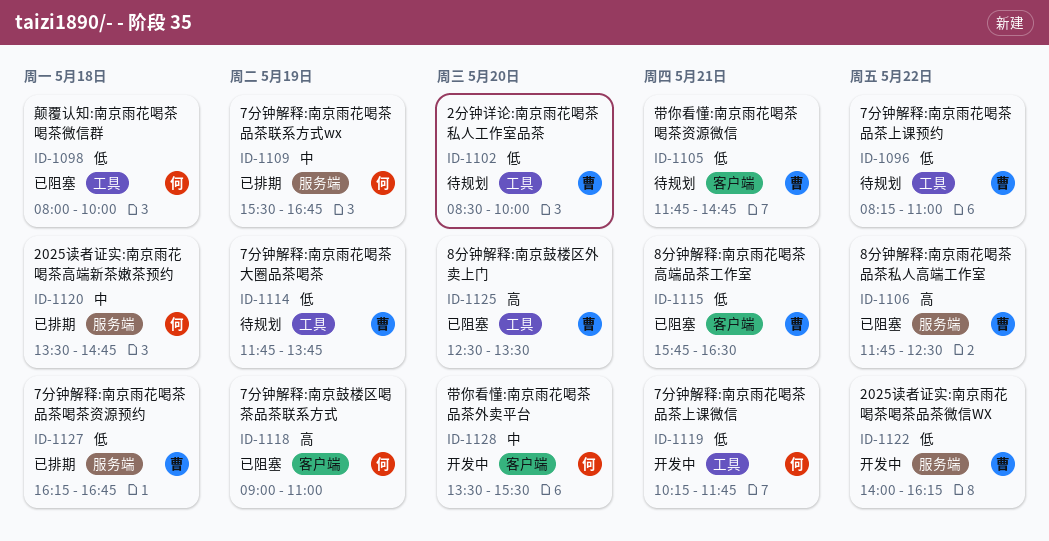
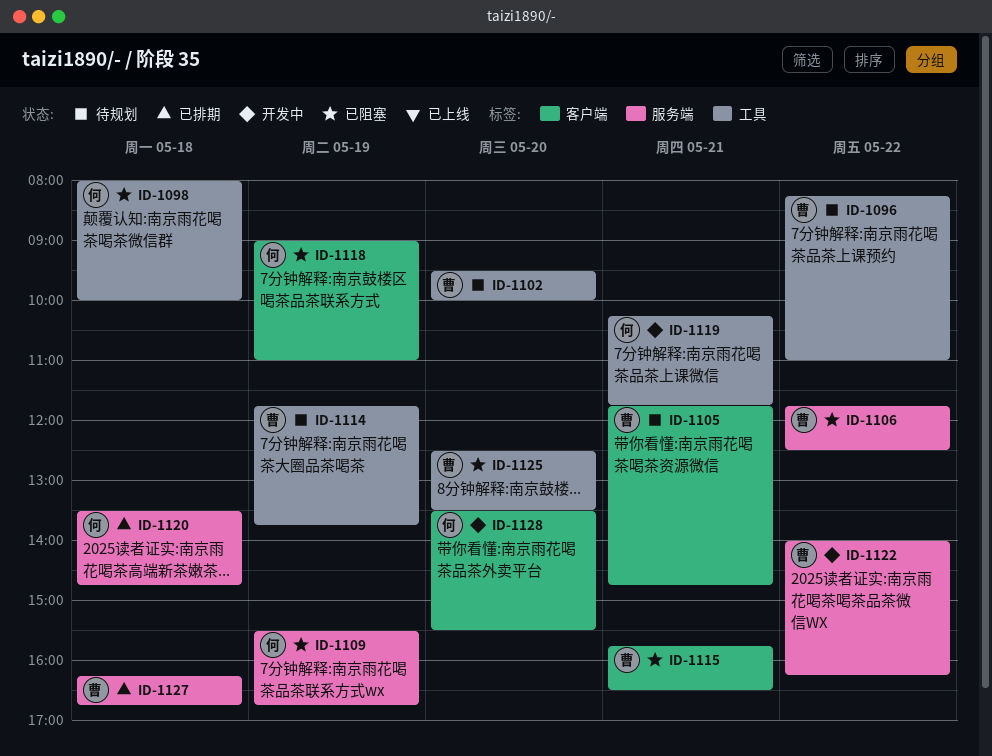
ID-1102, begins: 08:30 -> 09:30
ID-1109, status: 已排期 -> 已阻塞

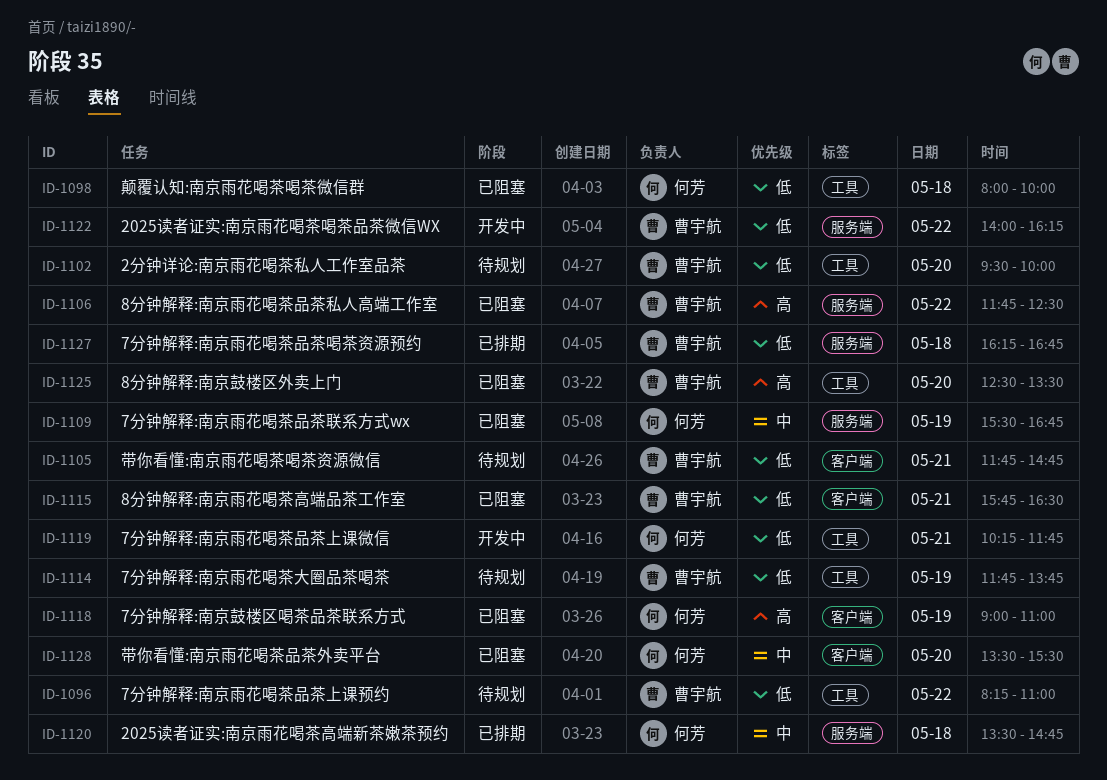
ID-1128, status: 开发中 -> 已阻塞

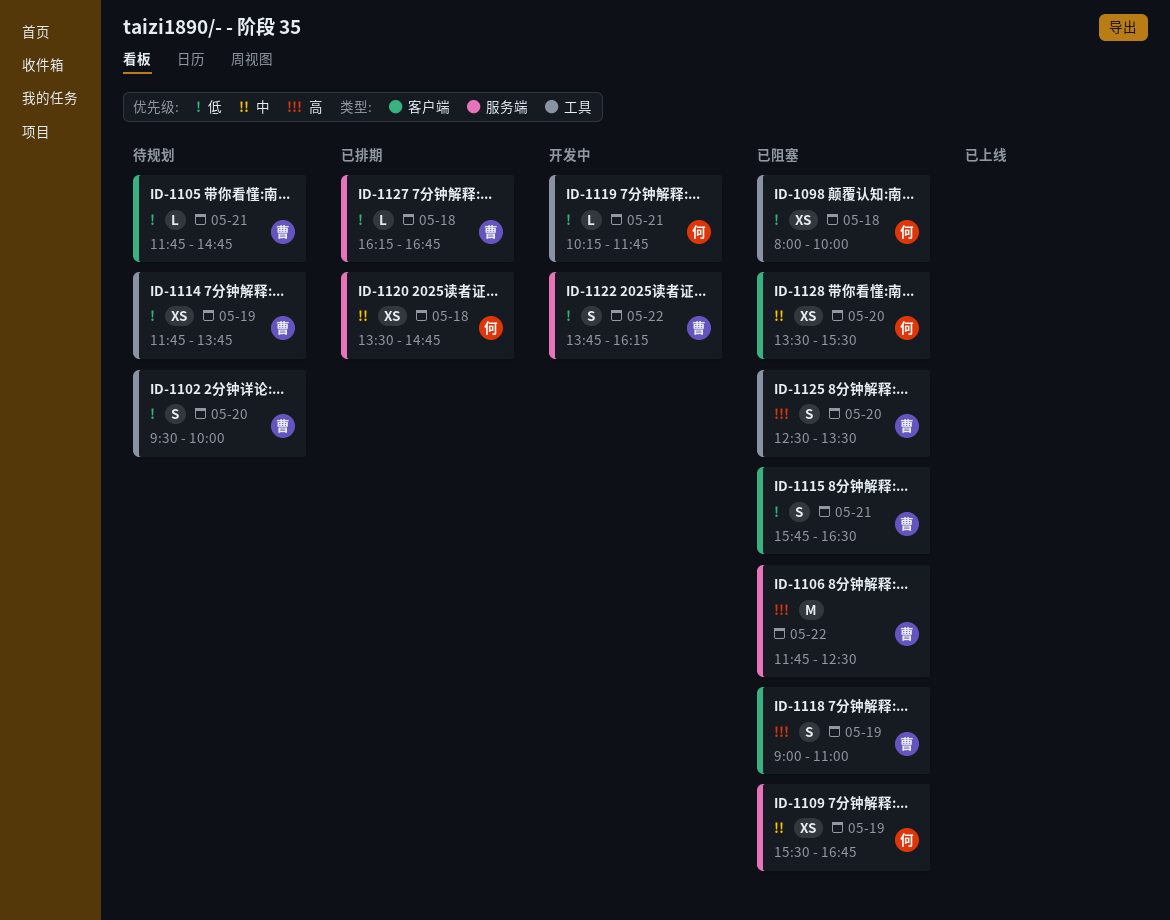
ID-1096: present -> none
ID-1118, owner: 何芳 -> 曹宇航
ID-1122, begins: 14:00 -> 13:45

